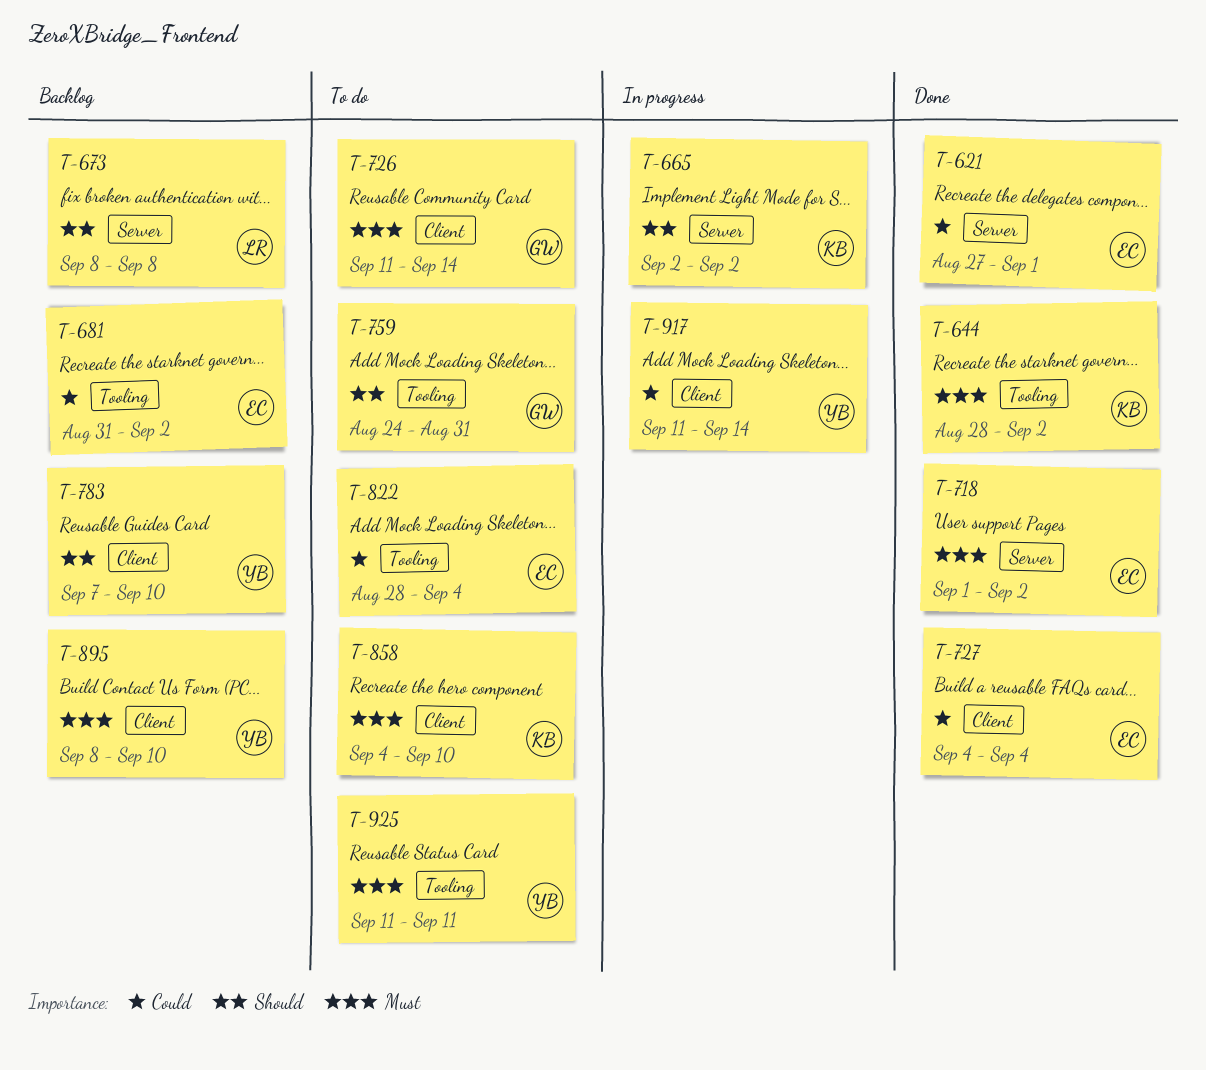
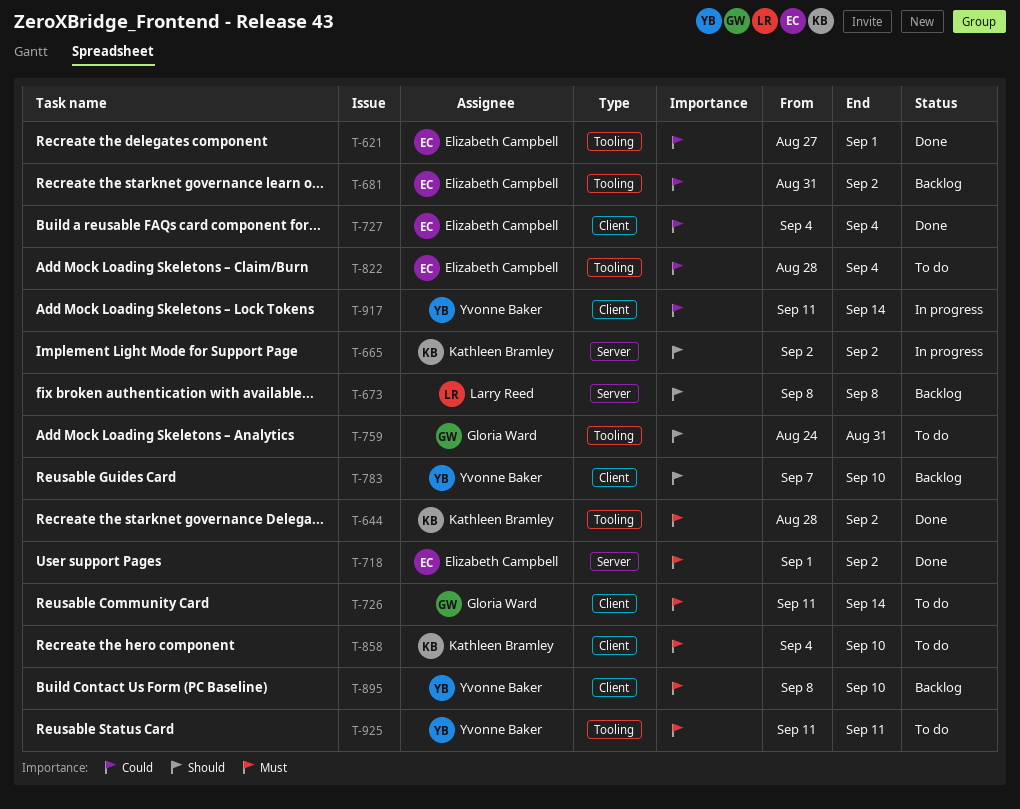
T-621, label: Server -> Tooling

